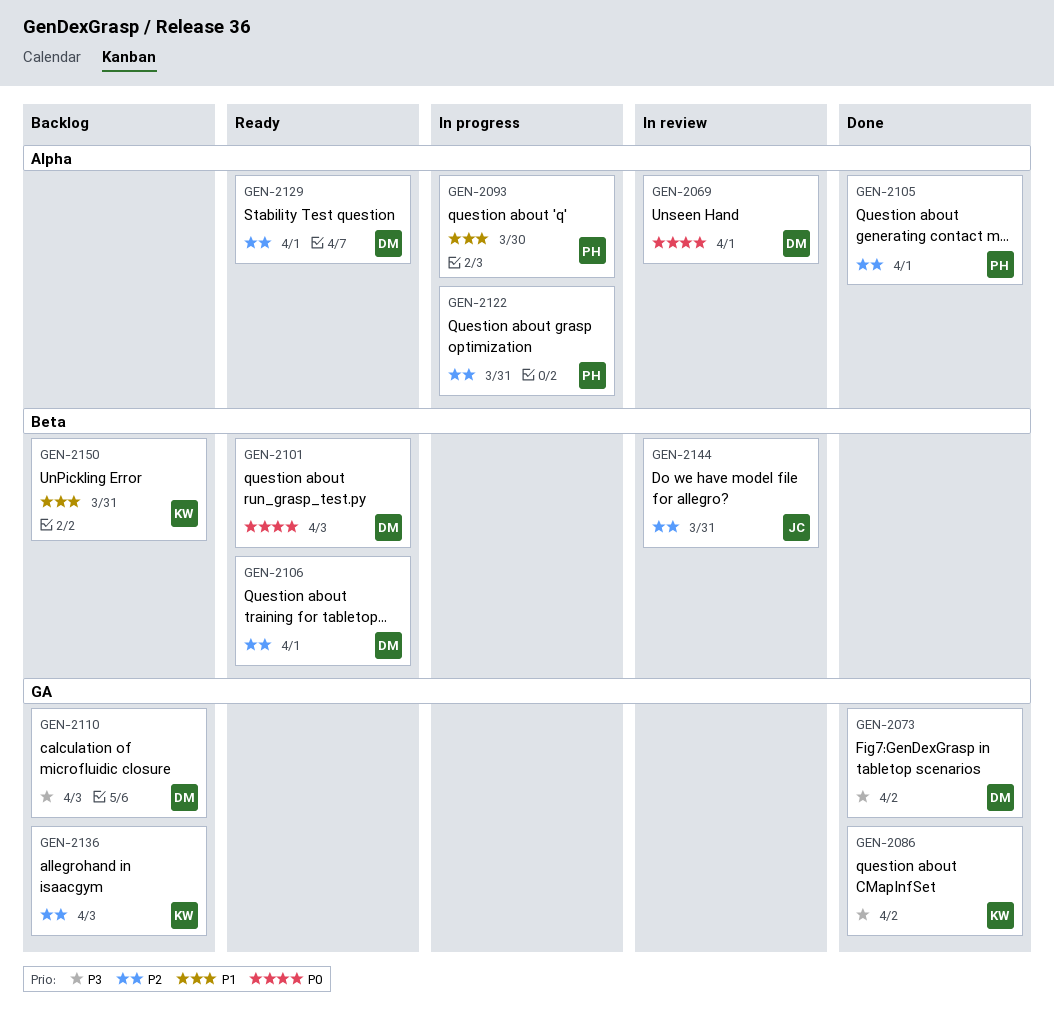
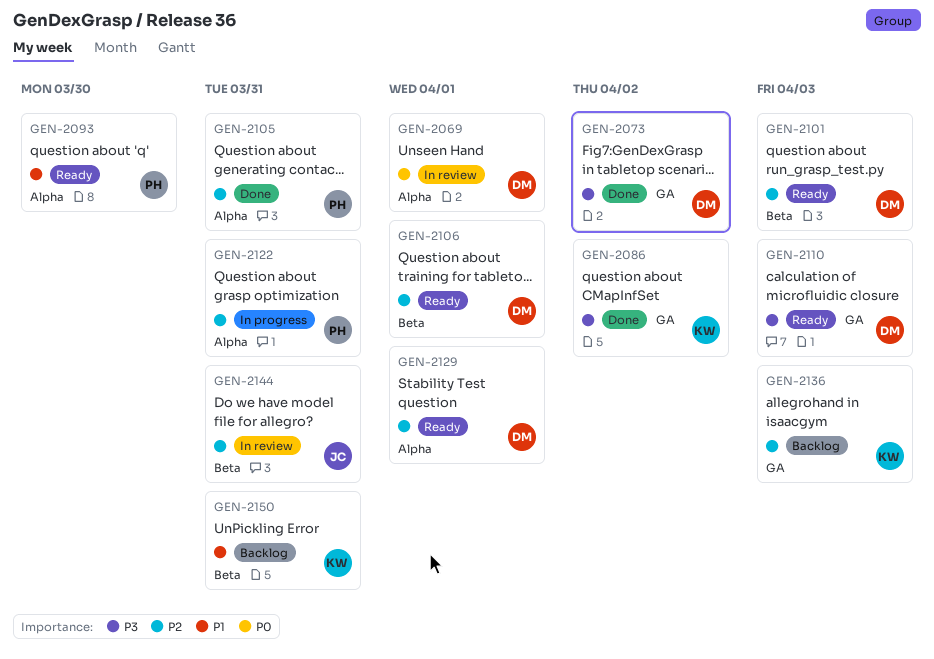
GEN-2093, status: In progress -> Ready
GEN-2101, priority: P0 -> P2
GEN-2105, due: Apr 1 -> Mar 31
GEN-2110, status: Backlog -> Ready

